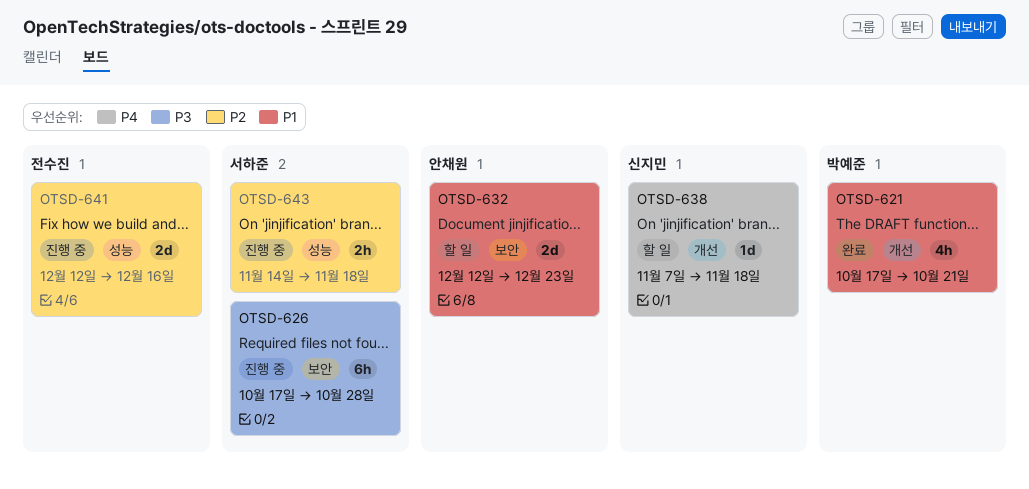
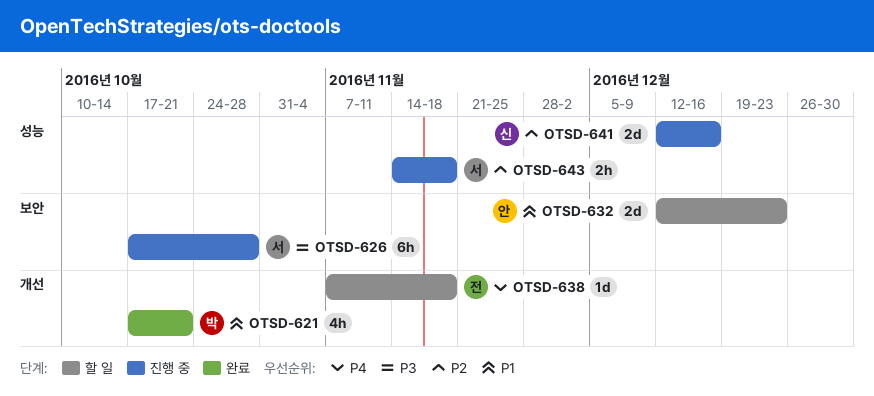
OTSD-638, owner: 신지민 -> 전수진
OTSD-641, owner: 전수진 -> 신지민

